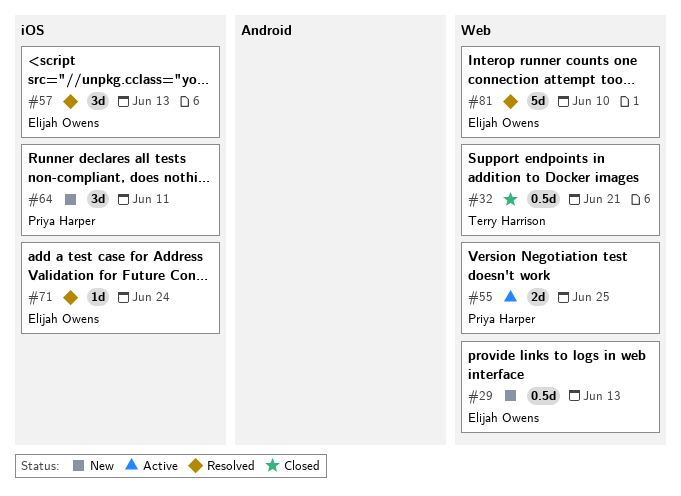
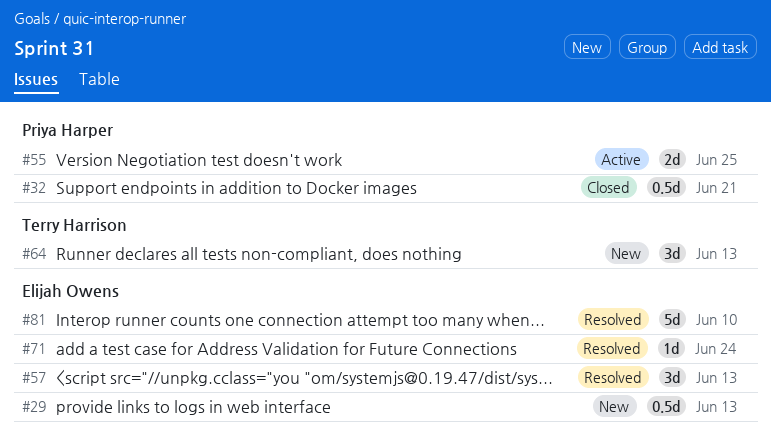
#32, owner: Terry Harrison -> Priya Harper
#64, owner: Priya Harper -> Terry Harrison
#64, due: Jun 11 -> Jun 13

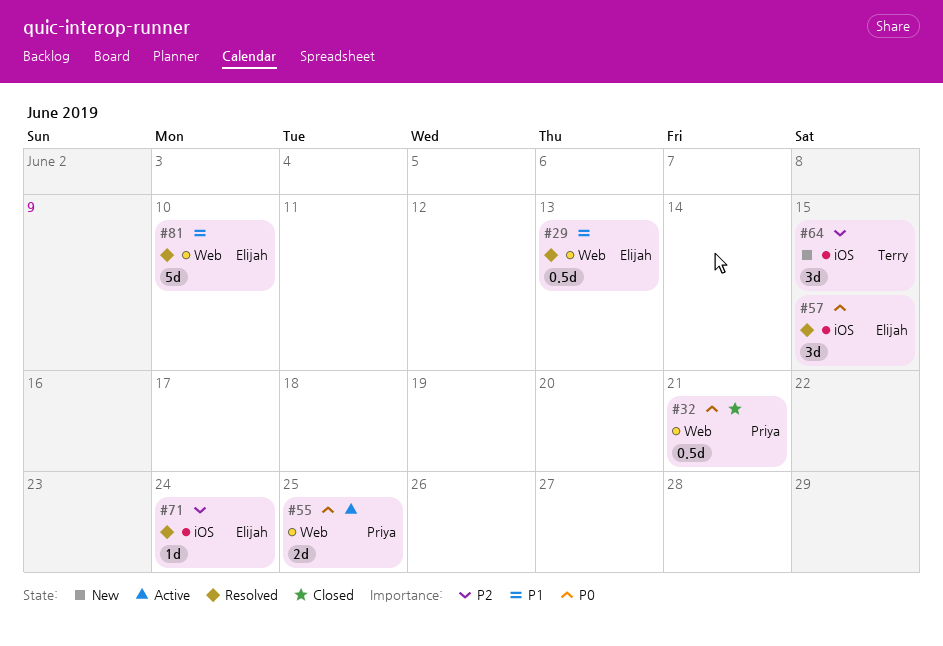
#29, status: New -> Resolved
#57, due: Jun 13 -> Jun 15
#64, due: Jun 13 -> Jun 15

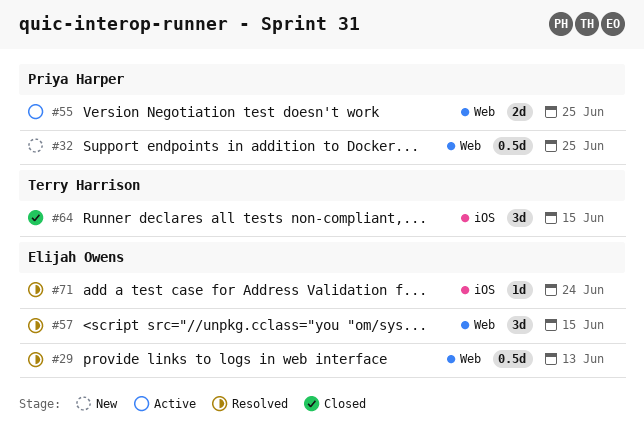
#32, status: Closed -> New
#32, due: Jun 21 -> Jun 25
#57, label: iOS -> Web
#64, status: New -> Closed
#81: present -> none

